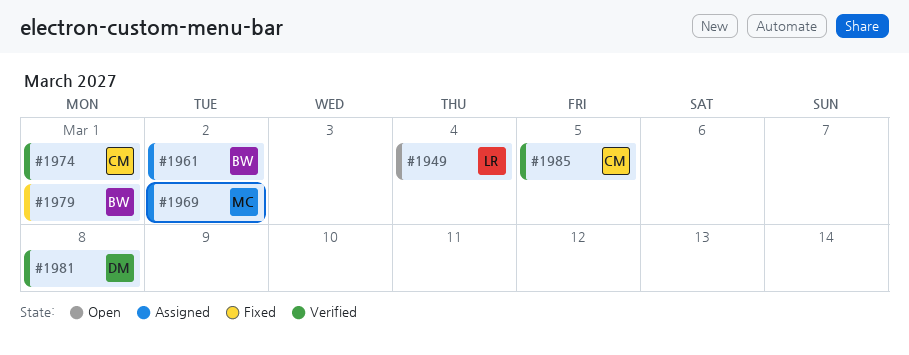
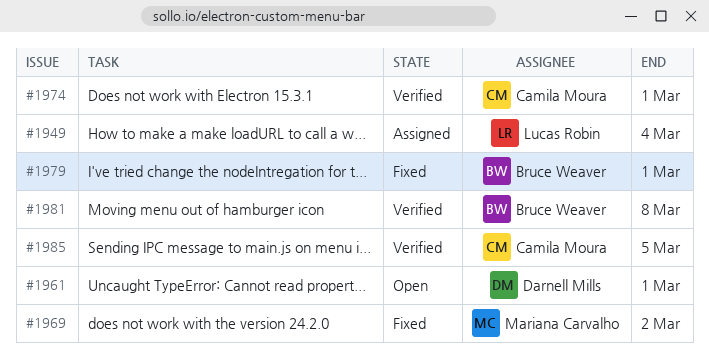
#1949, status: Open -> Assigned
#1961, status: Assigned -> Open
#1961, owner: Bruce Weaver -> Darnell Mills
#1961, due: Mar 2 -> Mar 1
#1969, status: Assigned -> Fixed
#1981, owner: Darnell Mills -> Bruce Weaver

